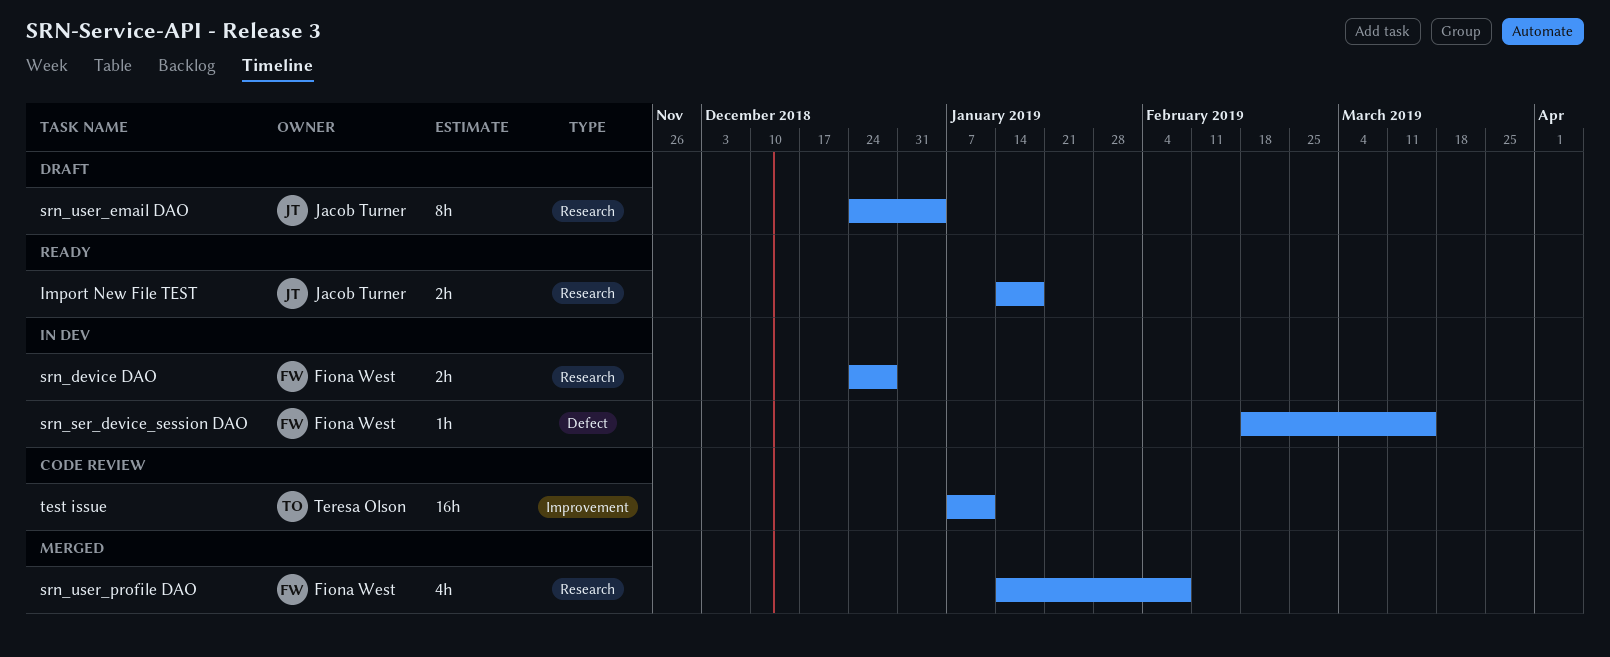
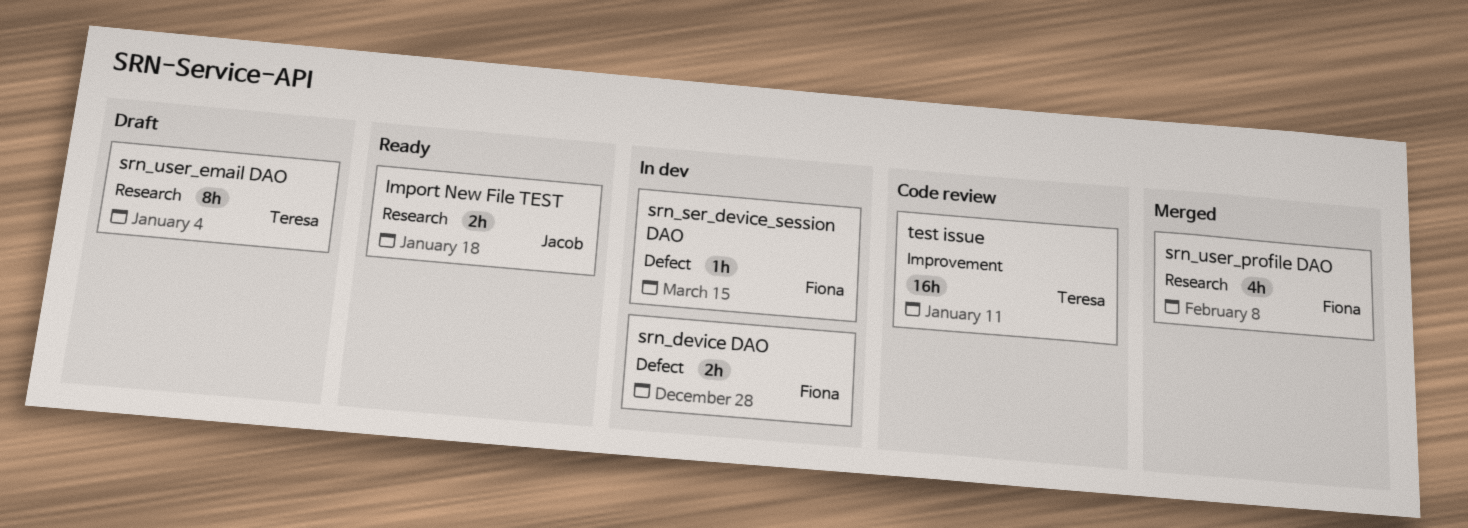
srn_device DAO, label: Research -> Defect
srn_user_email DAO, owner: Jacob Turner -> Teresa Olson

